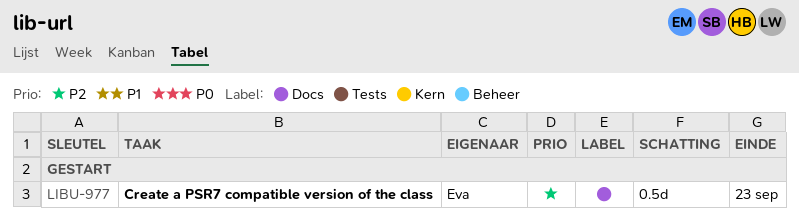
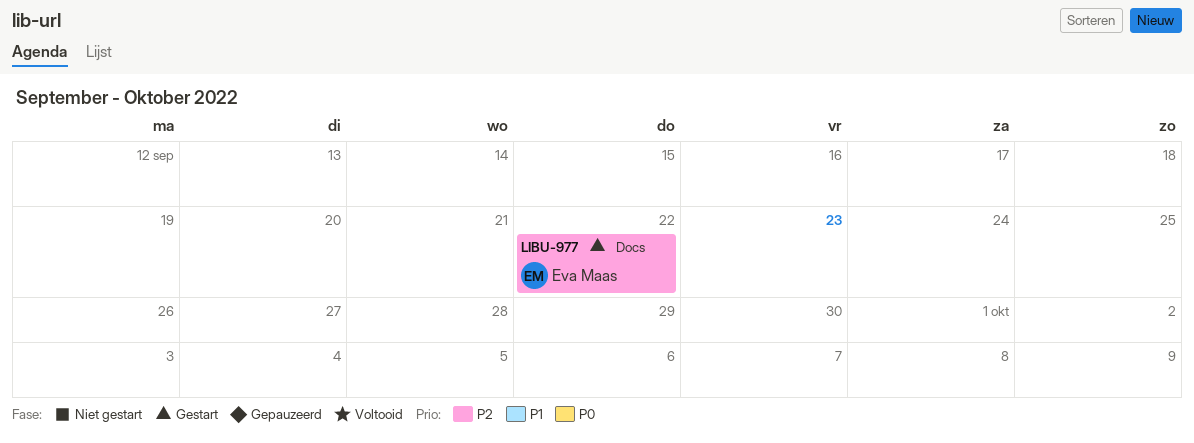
LIBU-977, due: Sep 23 -> Sep 22

